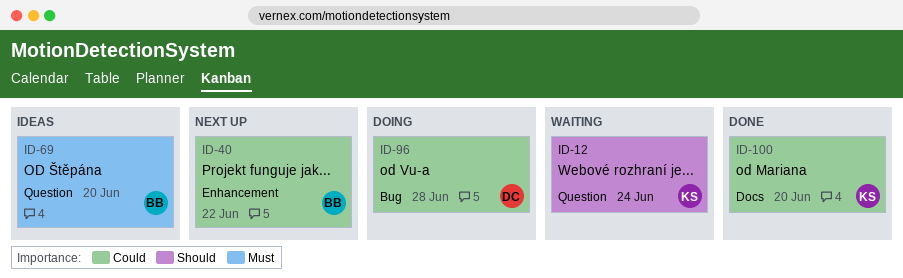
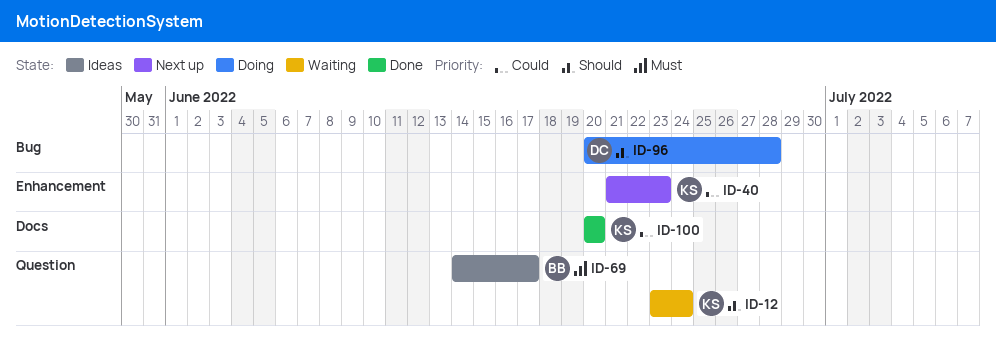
ID-40, owner: BB -> KS
ID-40, due: Jun 22 -> Jun 23
ID-69, due: Jun 20 -> Jun 17
ID-96, priority: Could -> Should

